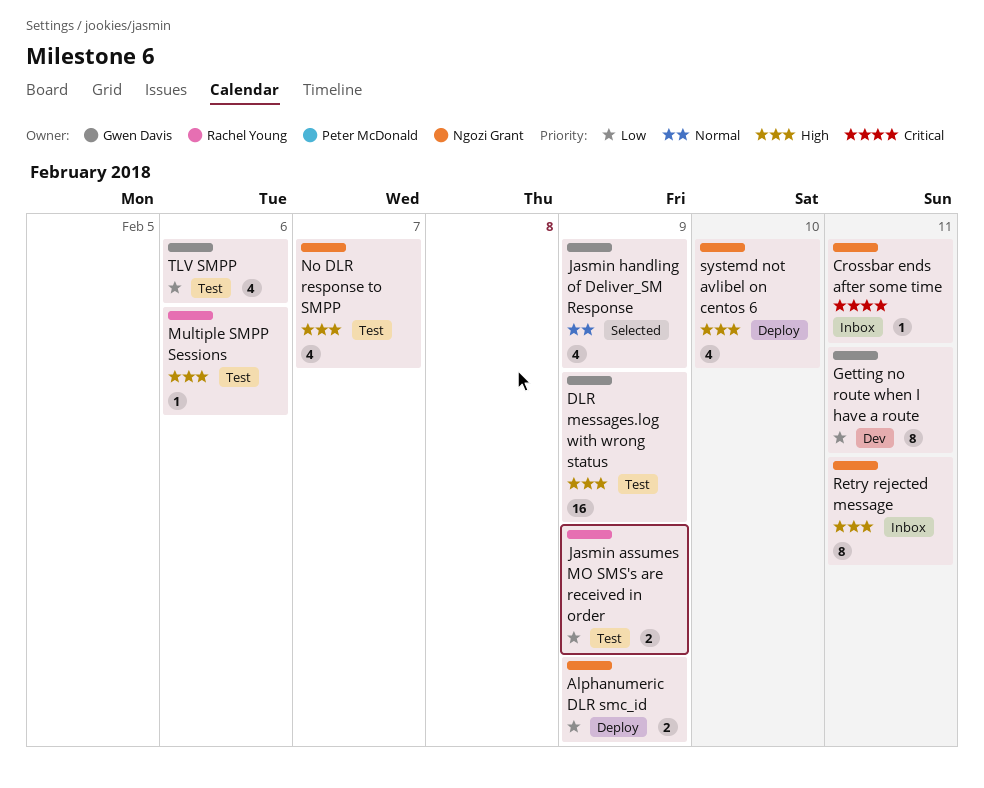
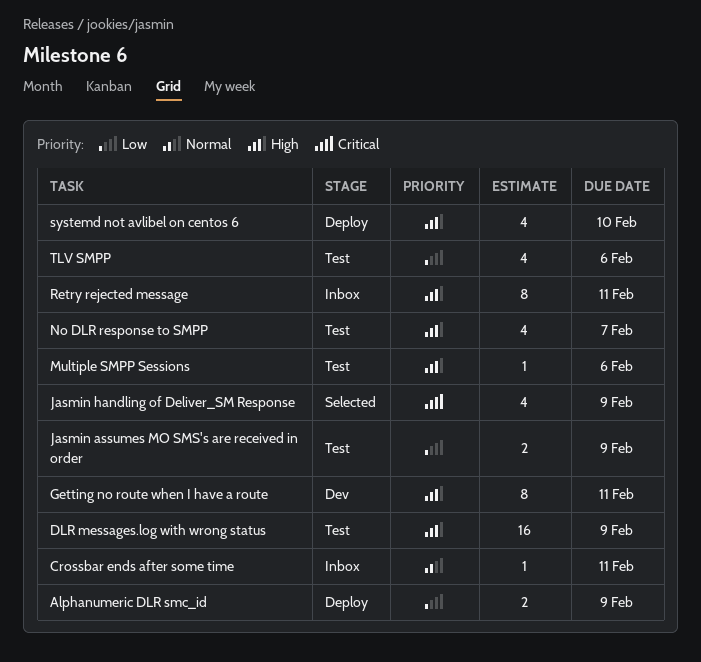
Crossbar ends after some time, priority: Critical -> Normal
Getting no route when I have a route, priority: Low -> High
Jasmin handling of Deliver_SM Response, priority: Normal -> Critical

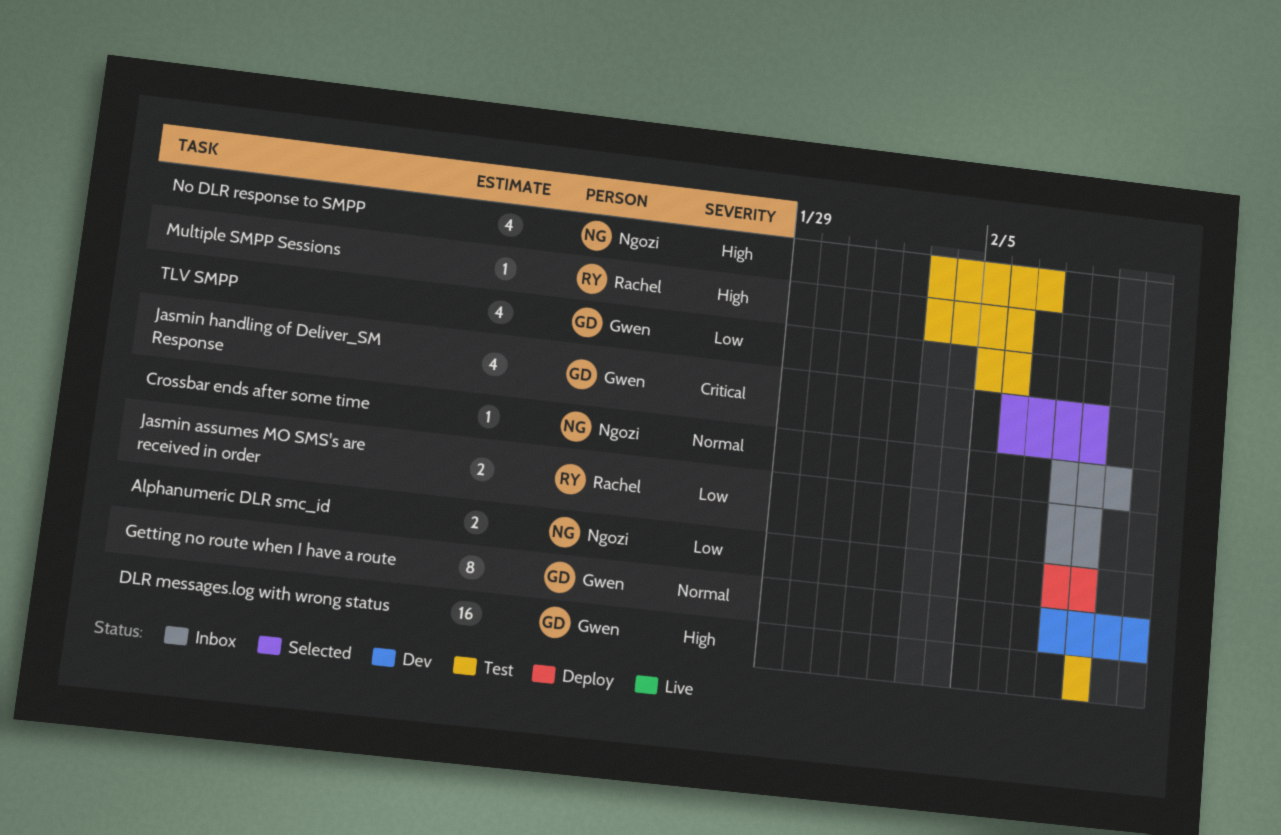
Crossbar ends after some time, due: Feb 11 -> Feb 10
Getting no route when I have a route, priority: High -> Normal
Jasmin assumes MO SMS's are received in order, status: Test -> Inbox
Retry rejected message: present -> none
systemd not avlibel on centos 6: present -> none

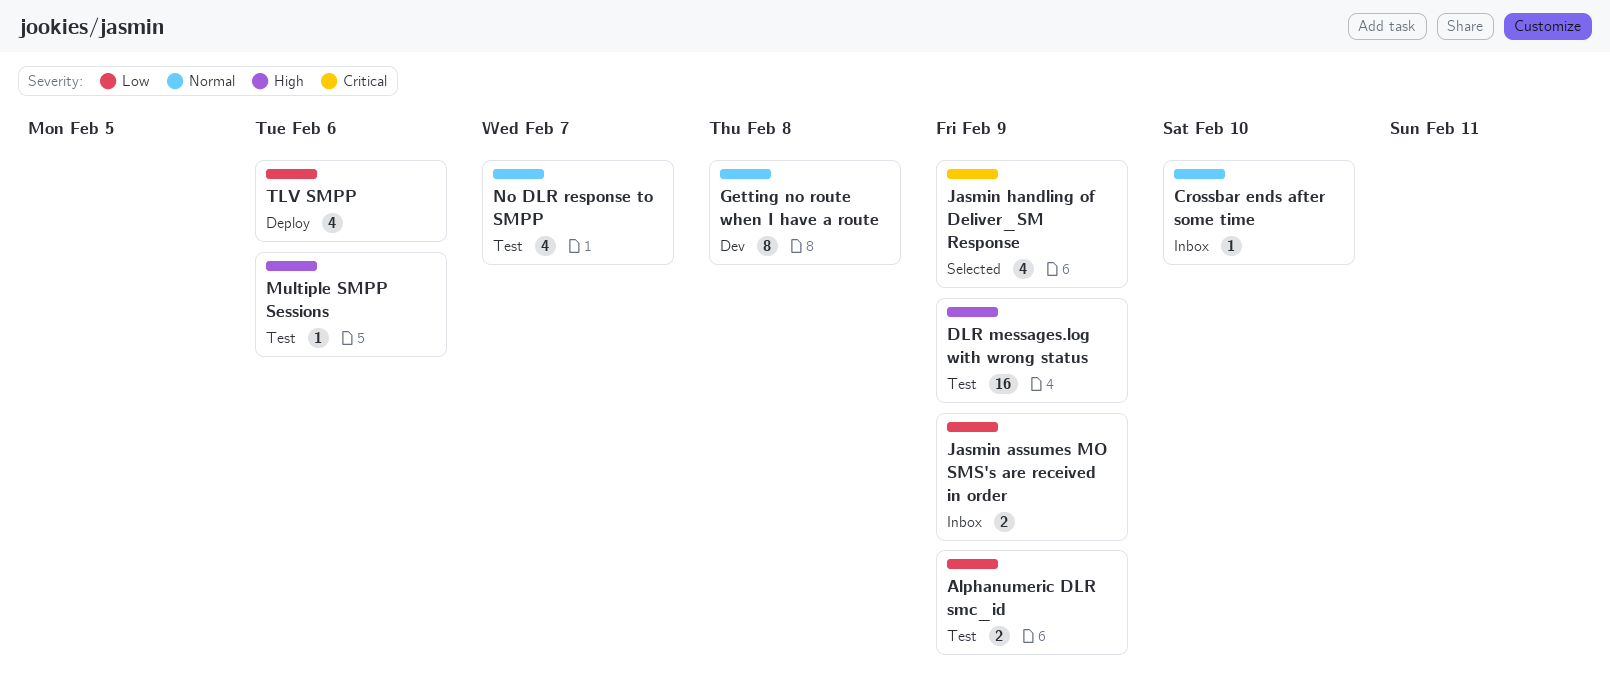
Alphanumeric DLR smc_id, status: Deploy -> Test
Getting no route when I have a route, due: Feb 11 -> Feb 8
No DLR response to SMPP, priority: High -> Normal
TLV SMPP, status: Test -> Deploy

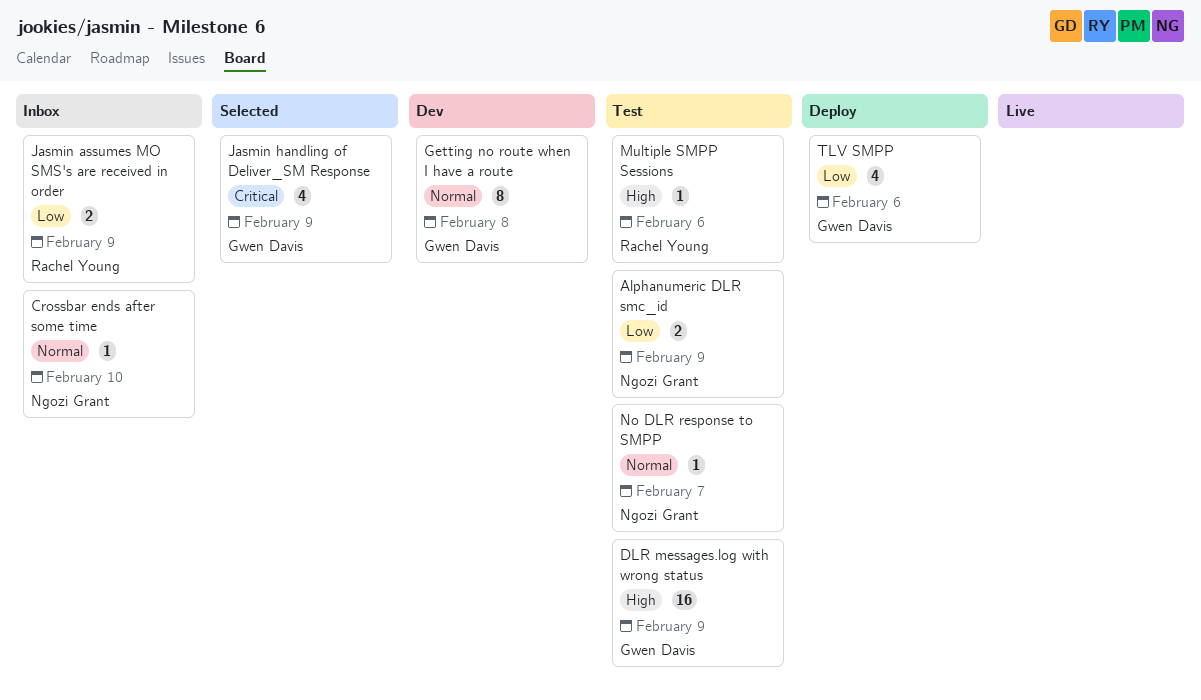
No DLR response to SMPP, estimate: 4 -> 1

